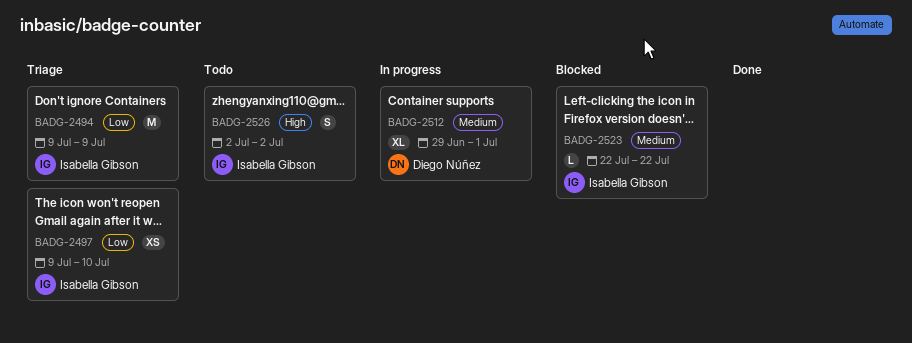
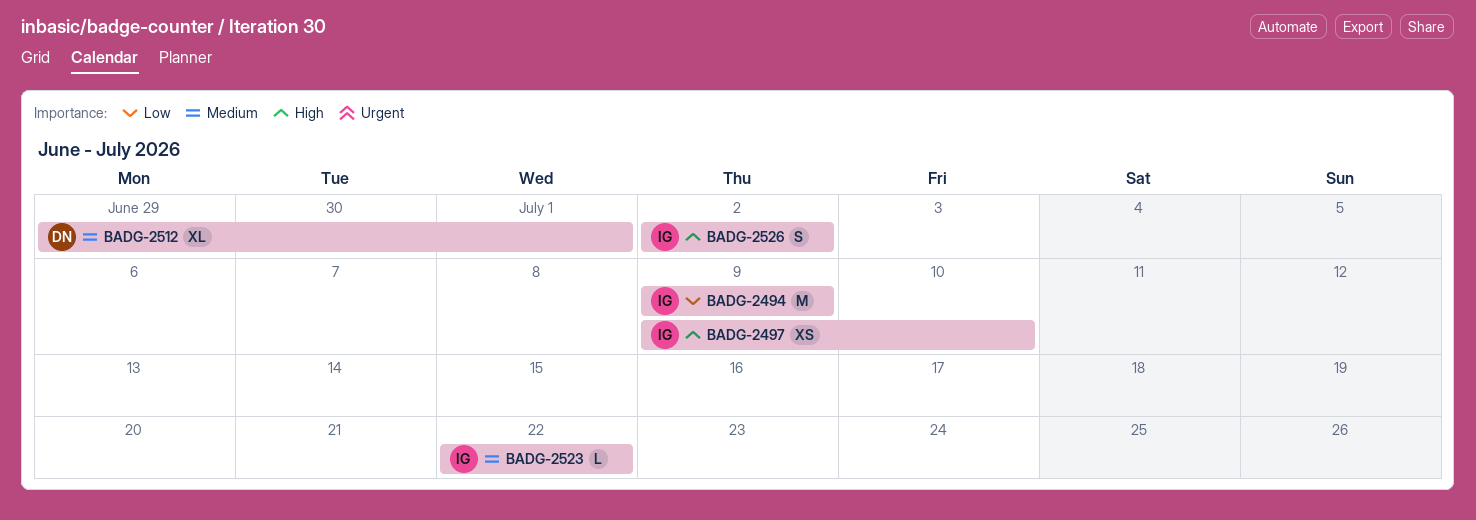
BADG-2497, priority: Low -> High

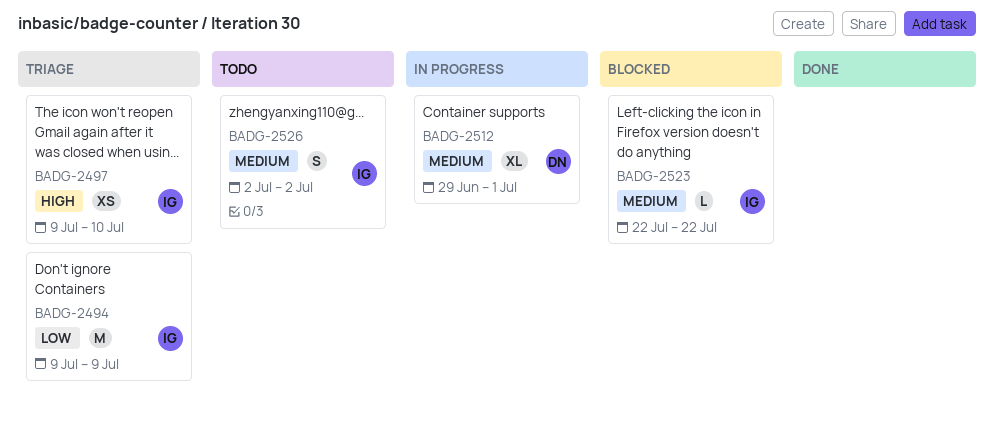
BADG-2526, priority: High -> Medium

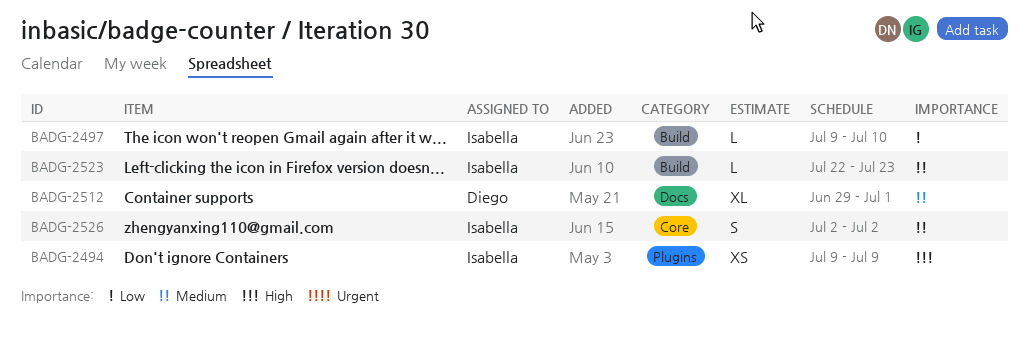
BADG-2494, priority: Low -> High
BADG-2494, estimate: M -> XS
BADG-2497, priority: High -> Low
BADG-2497, estimate: XS -> L
BADG-2523, due: Jul 22 -> Jul 23

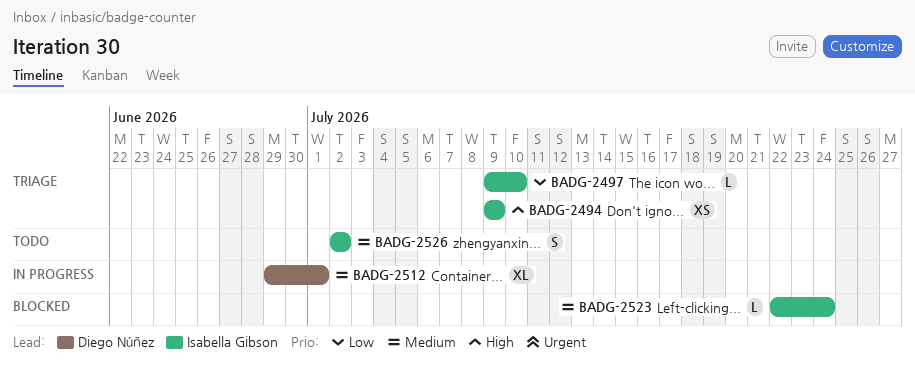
BADG-2523, due: Jul 23 -> Jul 24

